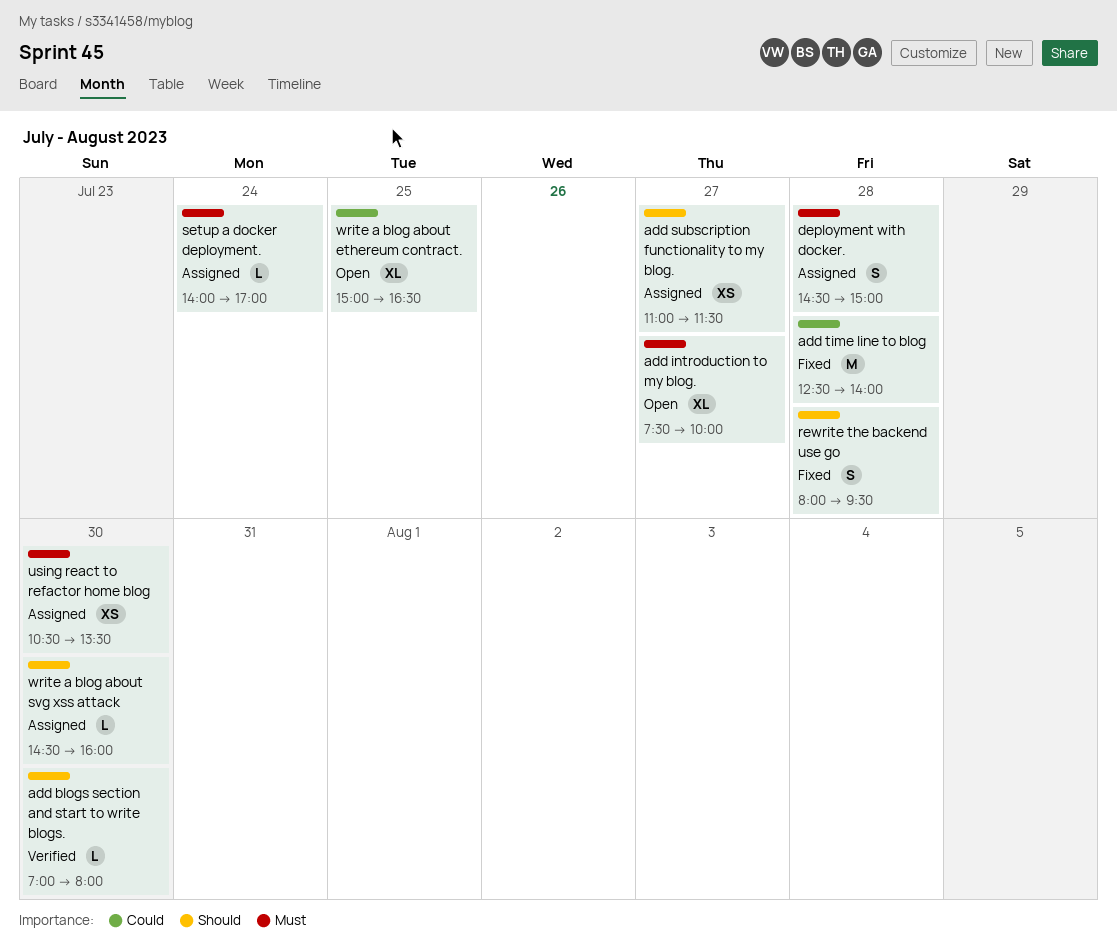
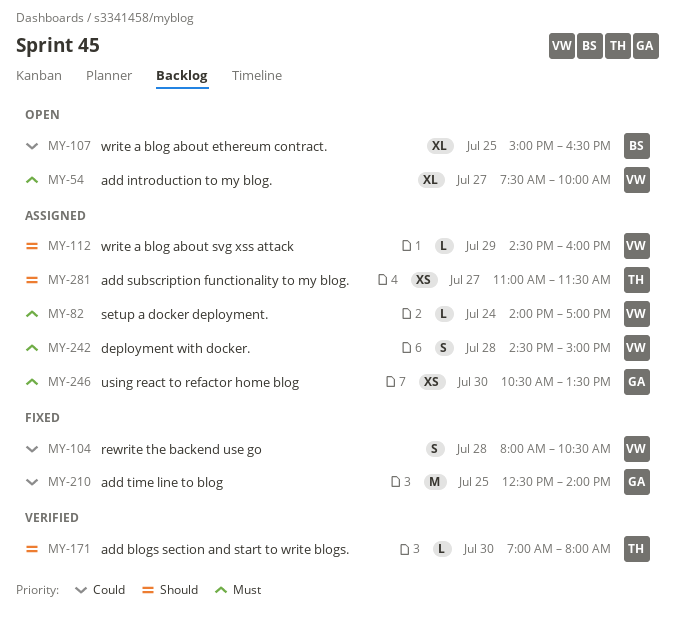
add time line to blog, day: Jul 28 -> Jul 25
rewrite the backend use go, priority: Should -> Could
rewrite the backend use go, ends: 09:30 -> 10:30
write a blog about svg xss attack, day: Jul 30 -> Jul 29

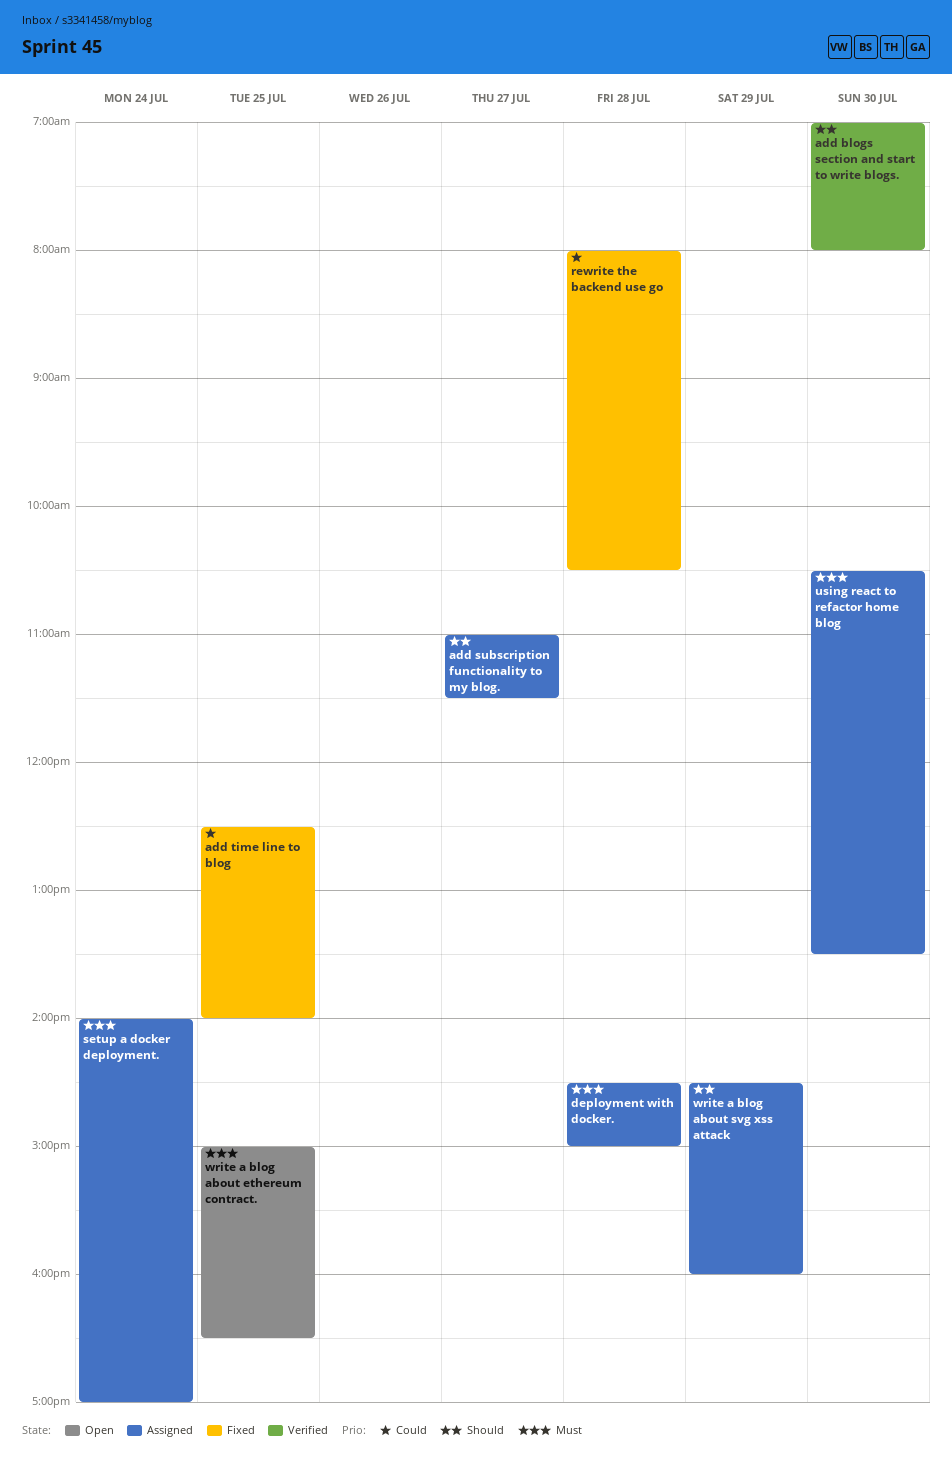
add introduction to my blog.: present -> none
write a blog about ethereum contract., priority: Could -> Must

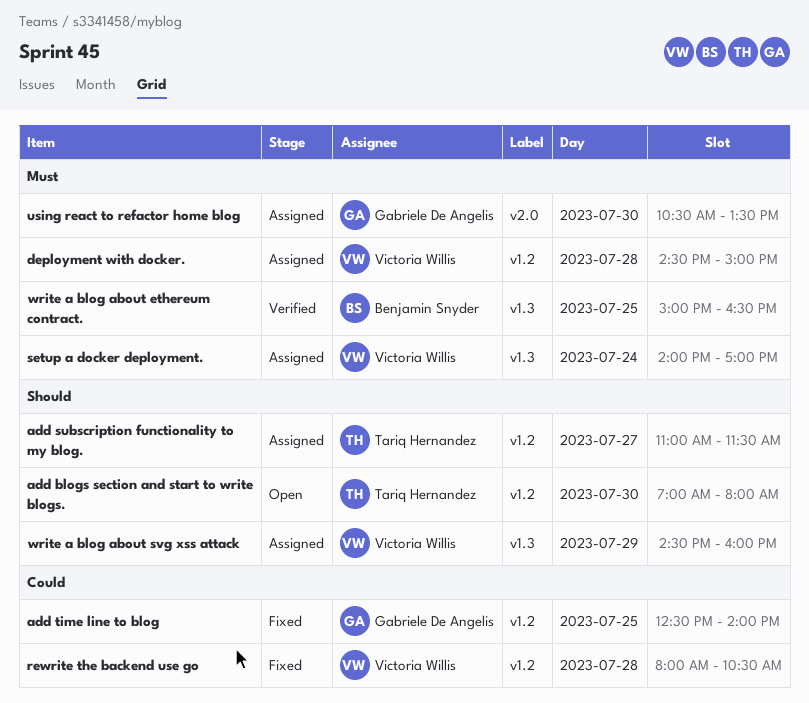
add blogs section and start to write blogs., status: Verified -> Open
write a blog about ethereum contract., status: Open -> Verified

